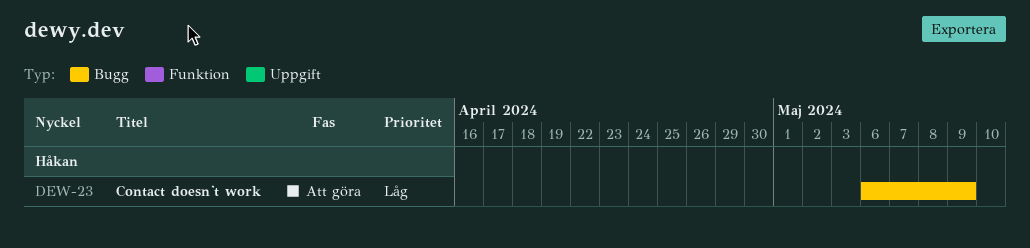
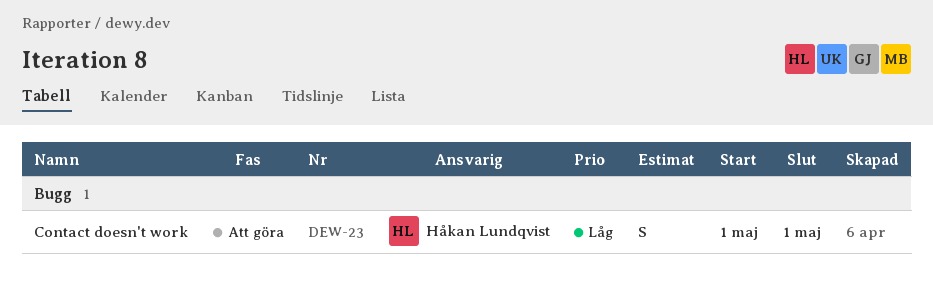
DEW-23, start: May 6 -> May 1
DEW-23, due: May 9 -> May 1

